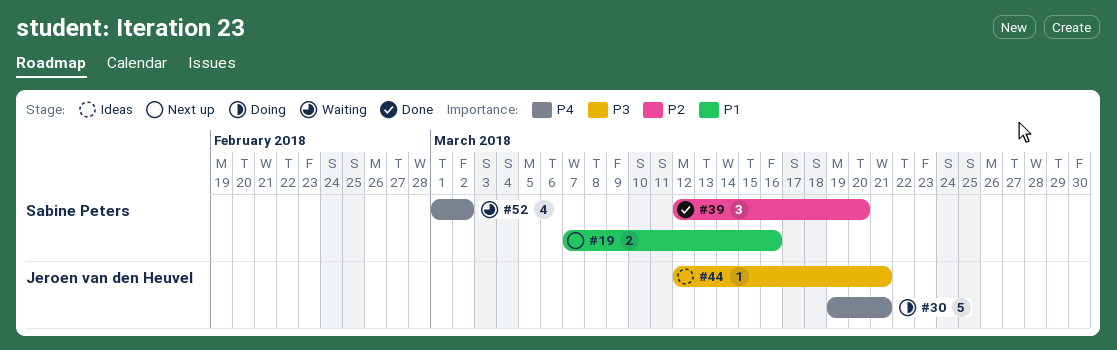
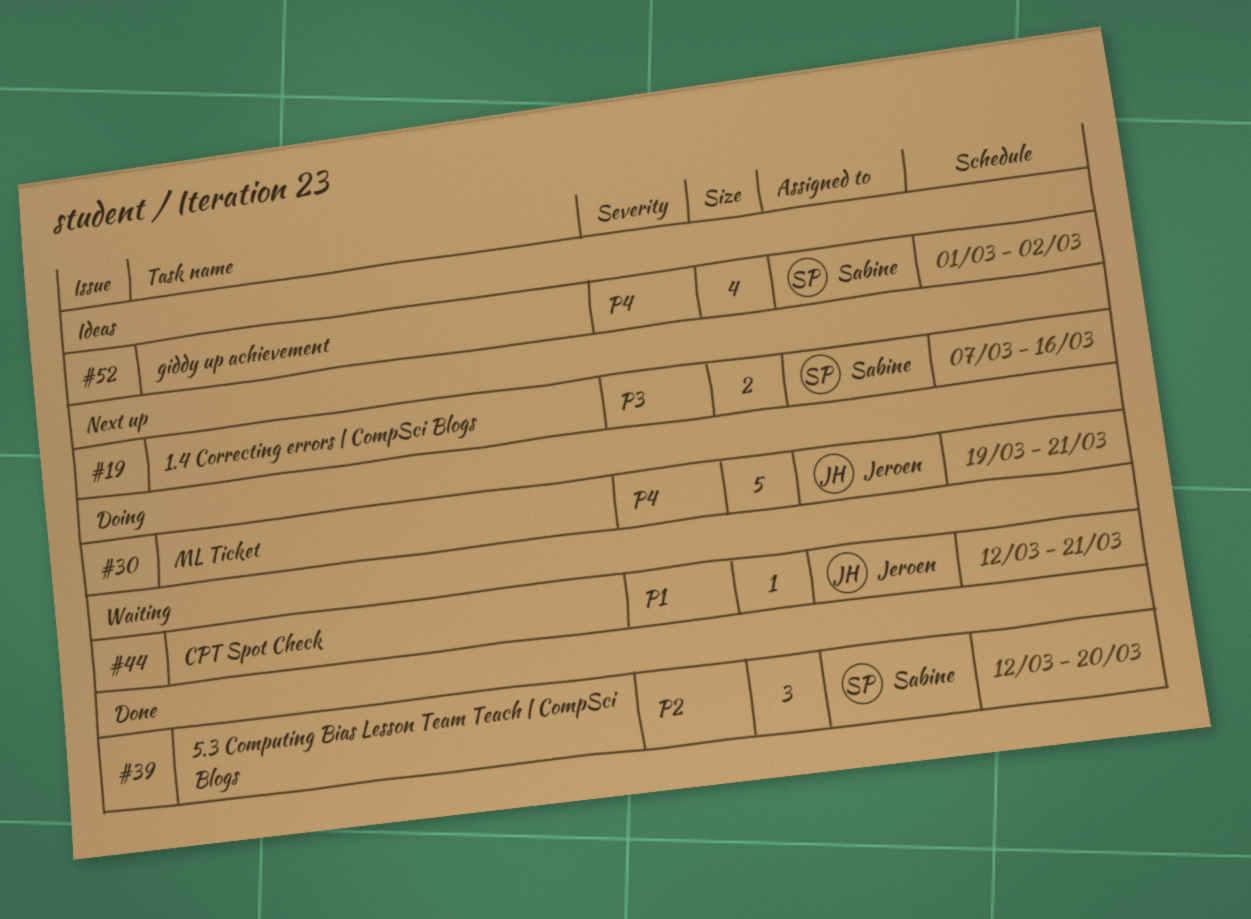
#19, priority: P1 -> P3
#44, status: Ideas -> Waiting
#44, priority: P3 -> P1
#52, status: Waiting -> Ideas

